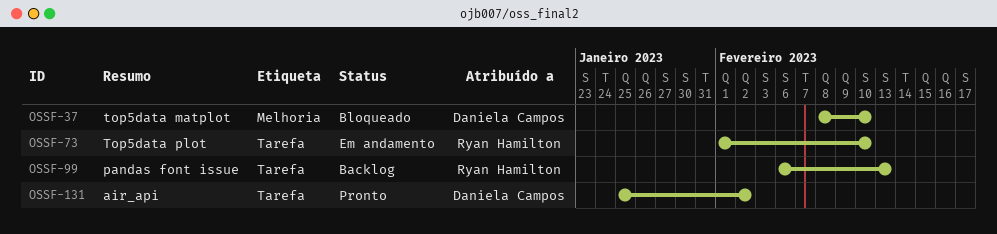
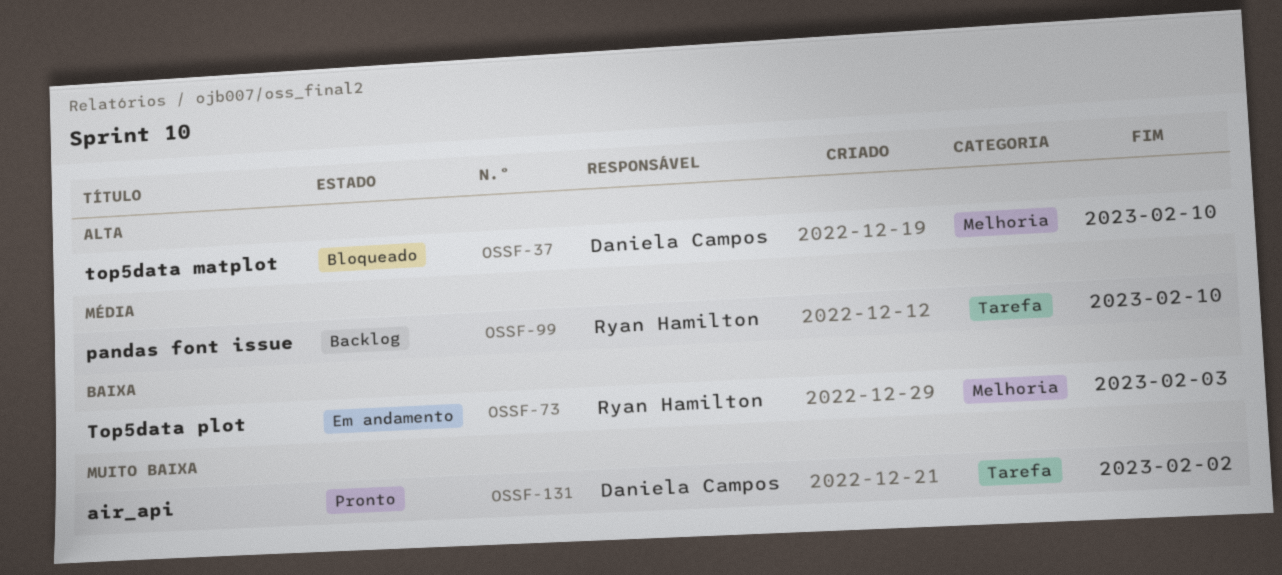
OSSF-73, label: Tarefa -> Melhoria
OSSF-73, due: Feb 10 -> Feb 3
OSSF-99, due: Feb 13 -> Feb 10

